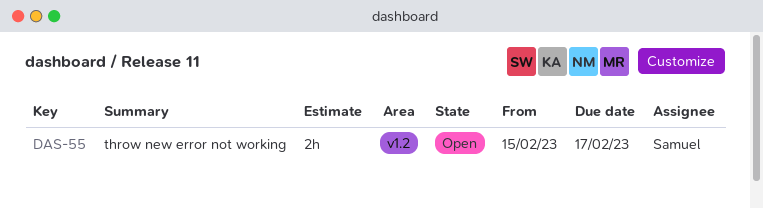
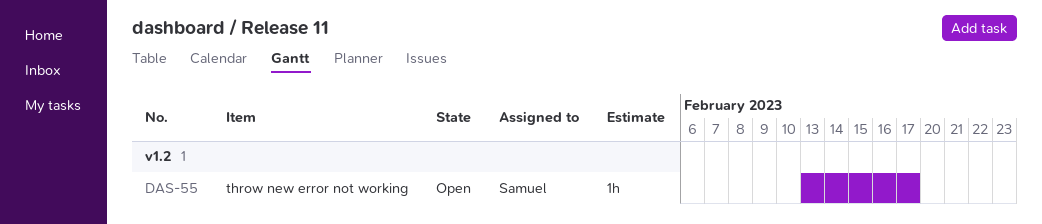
DAS-55, estimate: 2h -> 1h
DAS-55, start: Feb 15 -> Feb 13

